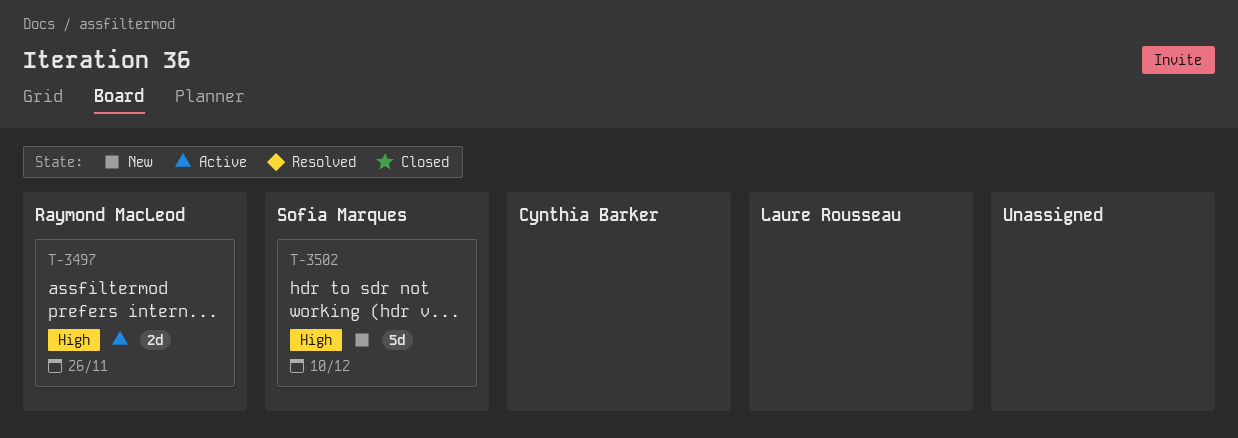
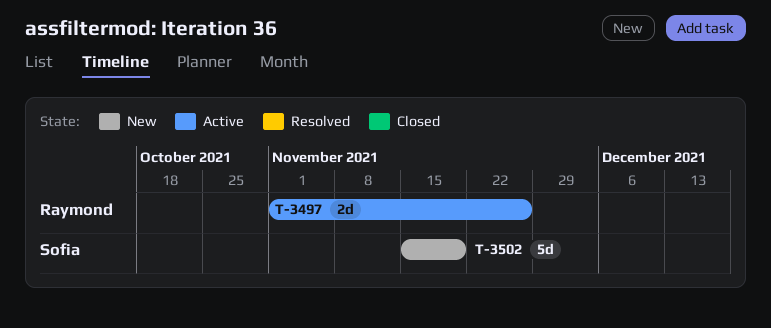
T-3502, due: Dec 10 -> Nov 19

